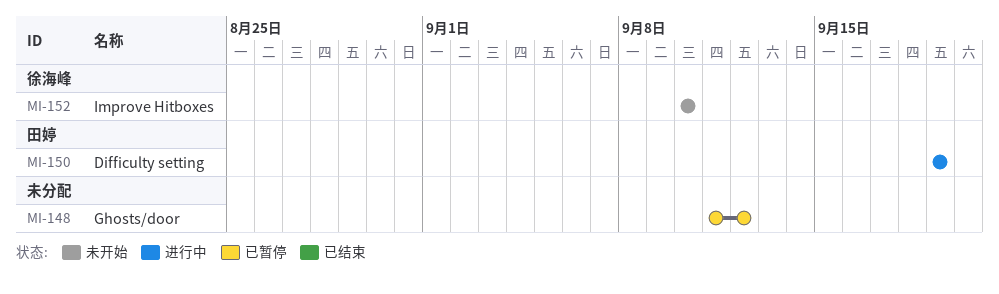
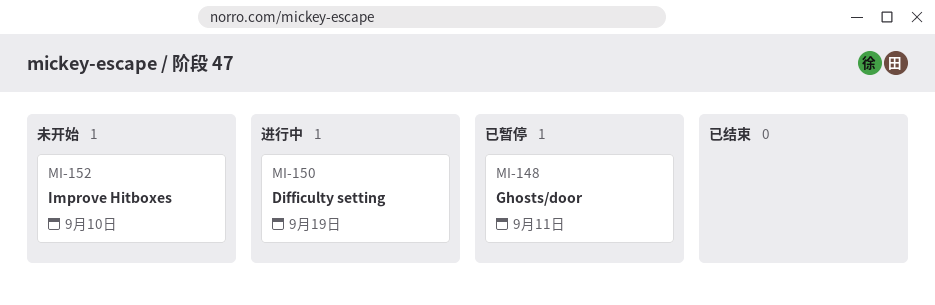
MI-148, due: Sep 12 -> Sep 11

